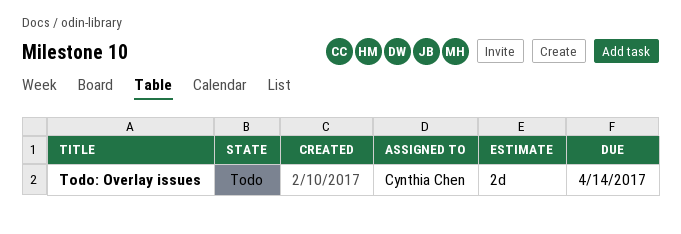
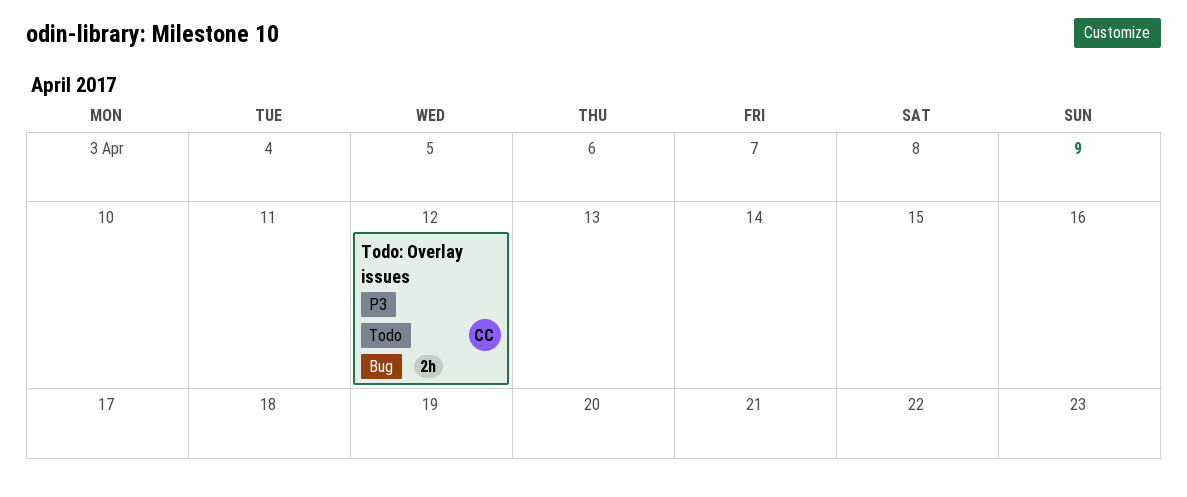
Todo: Overlay issues, estimate: 2d -> 2h
Todo: Overlay issues, due: Apr 14 -> Apr 12

